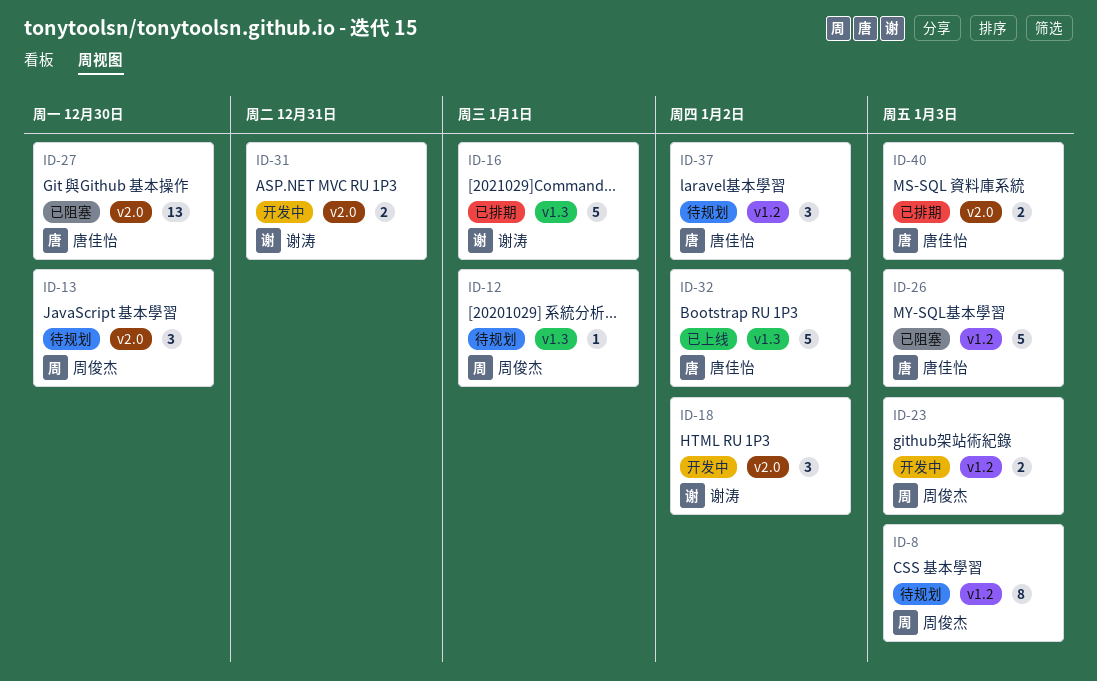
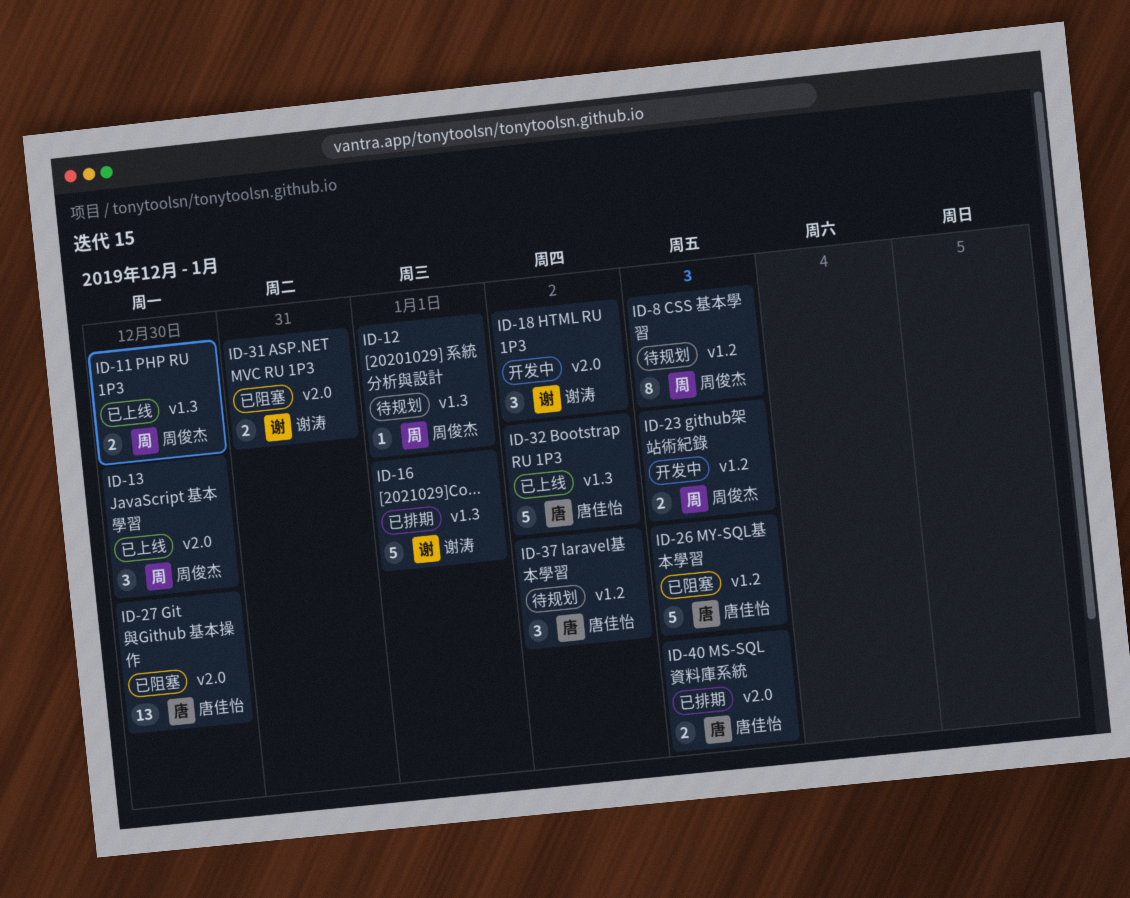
ID-11: none -> present
ID-13, status: 待规划 -> 已上线
ID-31, status: 开发中 -> 已阻塞

